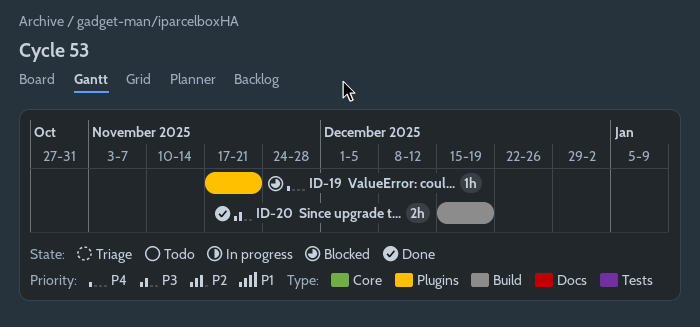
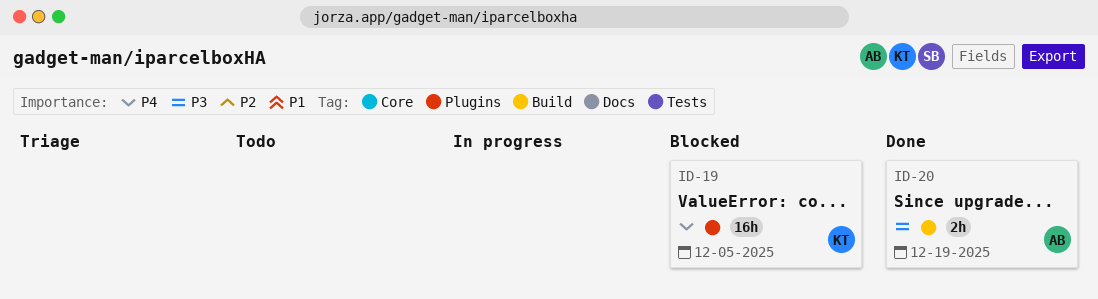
ID-19, estimate: 1h -> 16h
ID-19, due: Nov 21 -> Dec 5

